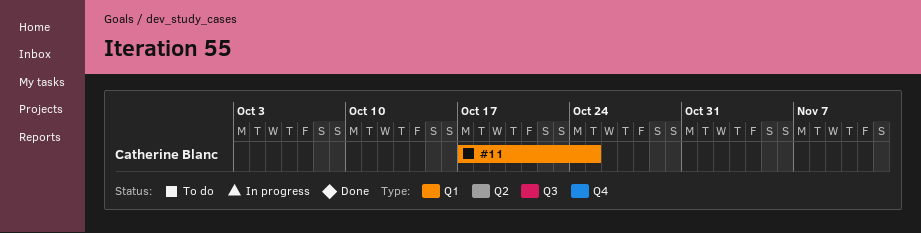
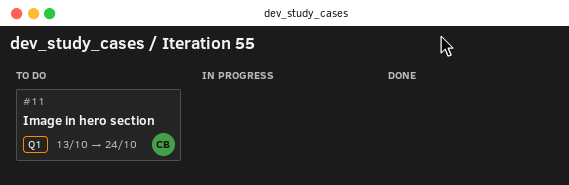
#11, start: Oct 17 -> Oct 13
#11, due: Oct 25 -> Oct 24

